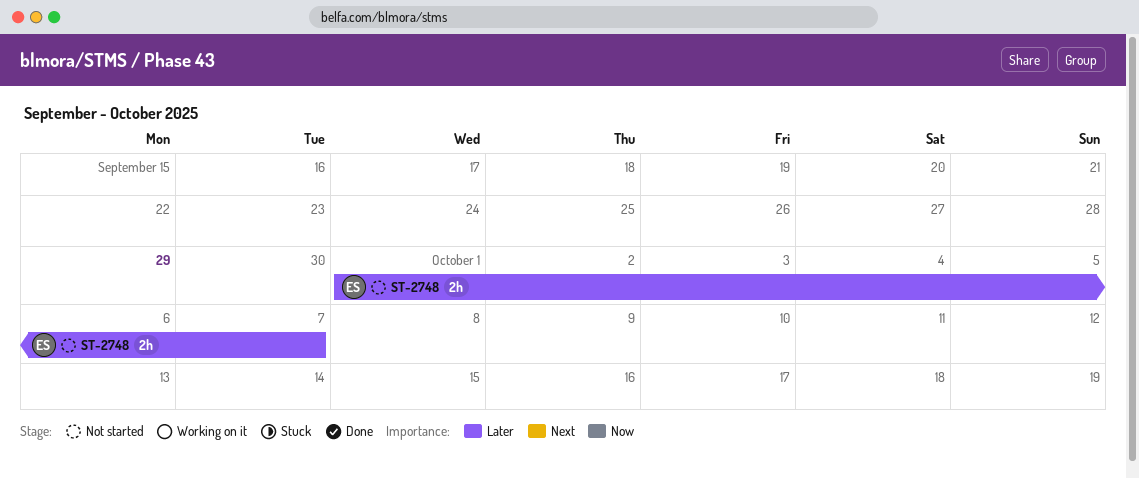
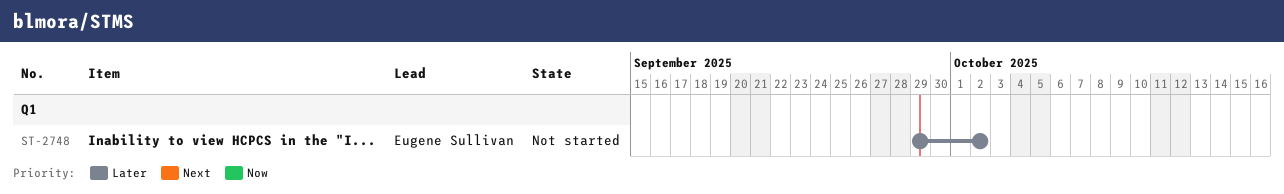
ST-2748, start: Oct 1 -> Sep 29
ST-2748, due: Oct 7 -> Oct 2

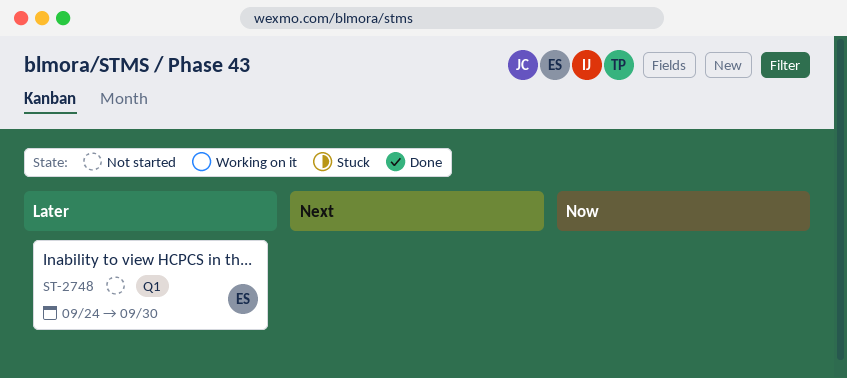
ST-2748, start: Sep 29 -> Sep 24
ST-2748, due: Oct 2 -> Sep 30

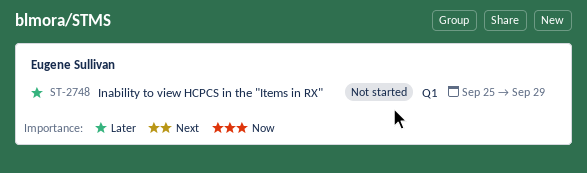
ST-2748, start: Sep 24 -> Sep 25
ST-2748, due: Sep 30 -> Sep 29

